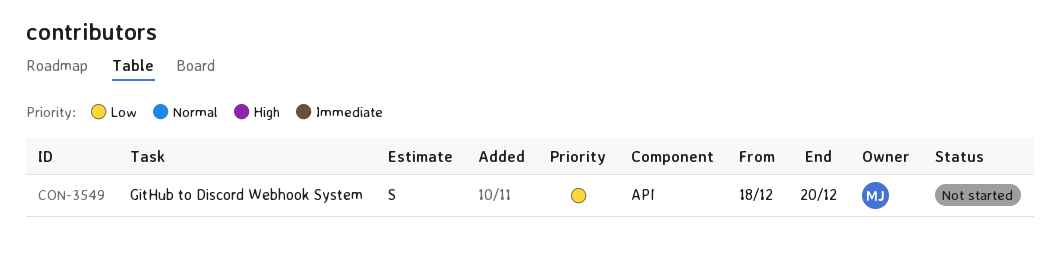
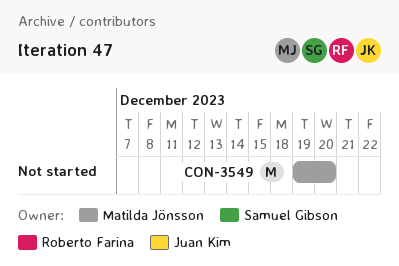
CON-3549, estimate: S -> M
CON-3549, start: Dec 18 -> Dec 19

